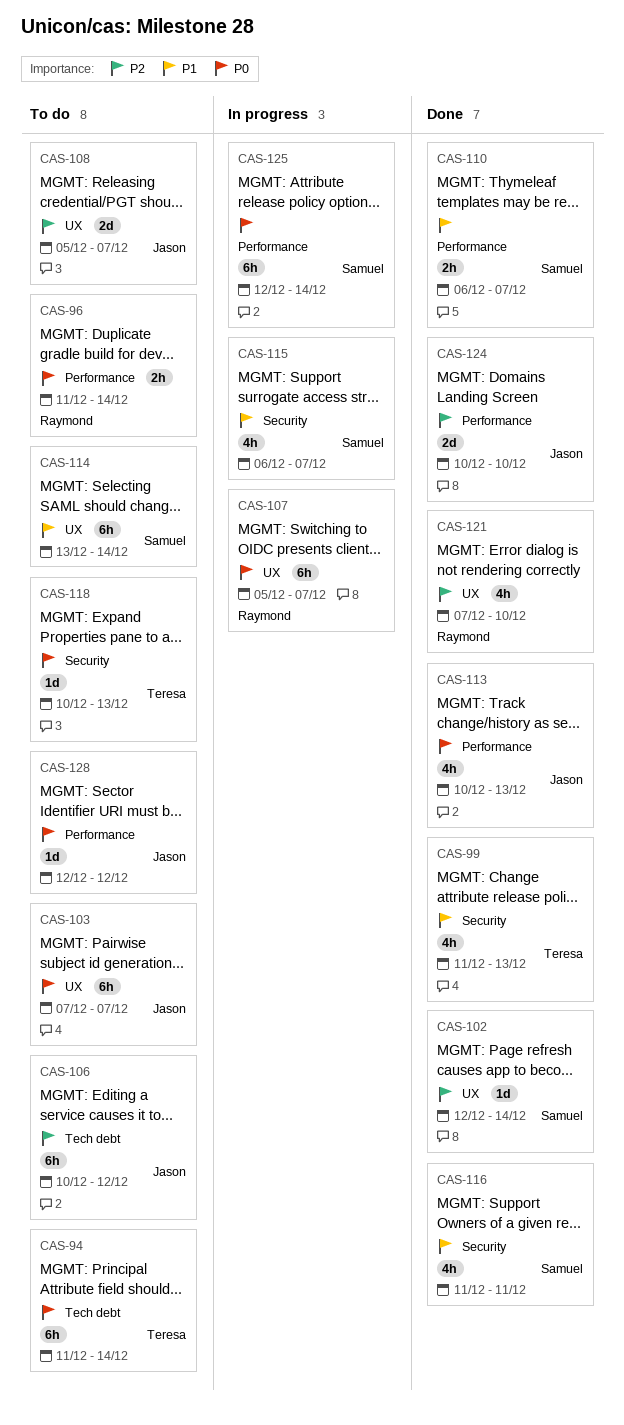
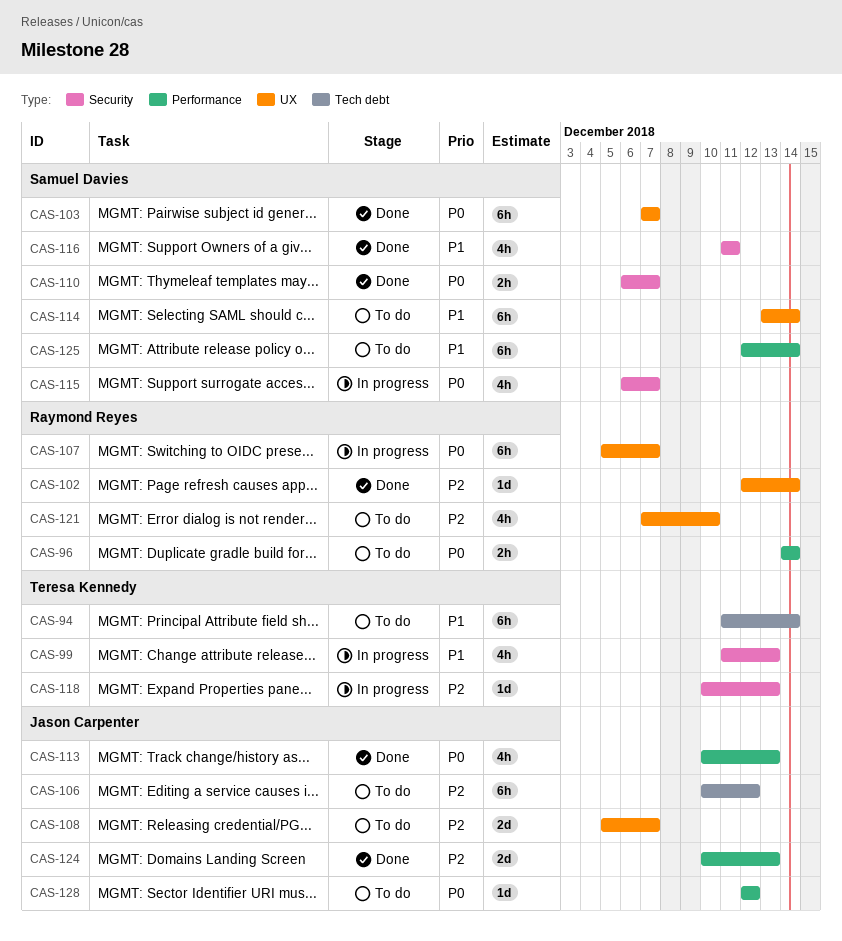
CAS-94, priority: P0 -> P1
CAS-96, start: Dec 11 -> Dec 14
CAS-99, status: Done -> In progress
CAS-102, owner: Samuel Davies -> Raymond Reyes
CAS-103, status: To do -> Done
CAS-103, owner: Jason Carpenter -> Samuel Davies
CAS-110, priority: P1 -> P0
CAS-110, label: Performance -> Security
CAS-115, priority: P1 -> P0
CAS-118, status: To do -> In progress
CAS-118, priority: P0 -> P2
CAS-121, status: Done -> To do
CAS-124, due: Dec 10 -> Dec 13
CAS-125, status: In progress -> To do
CAS-125, priority: P0 -> P1

